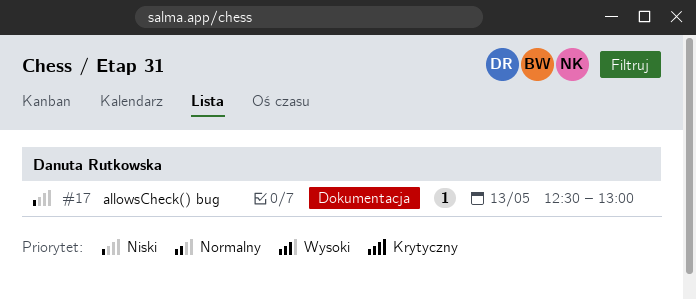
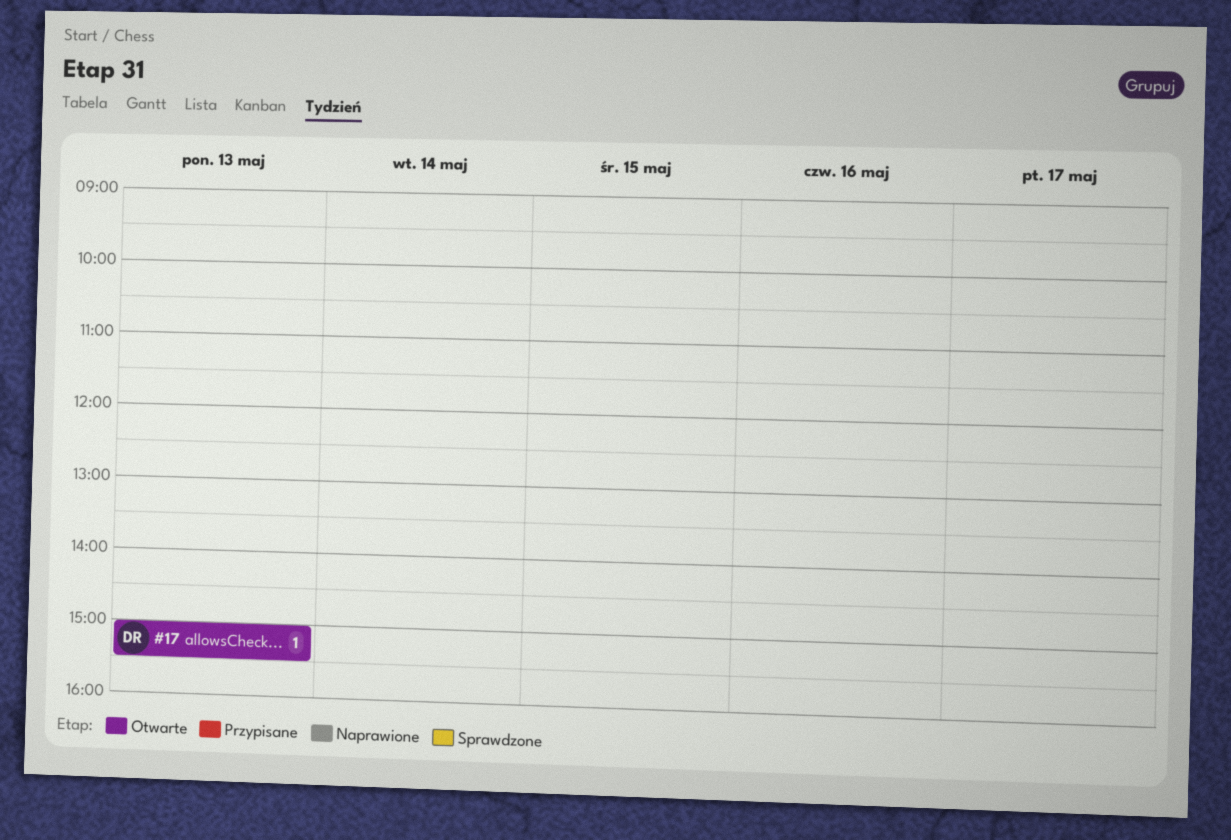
#17, begins: 12:30 -> 15:00
#17, ends: 13:00 -> 15:30

